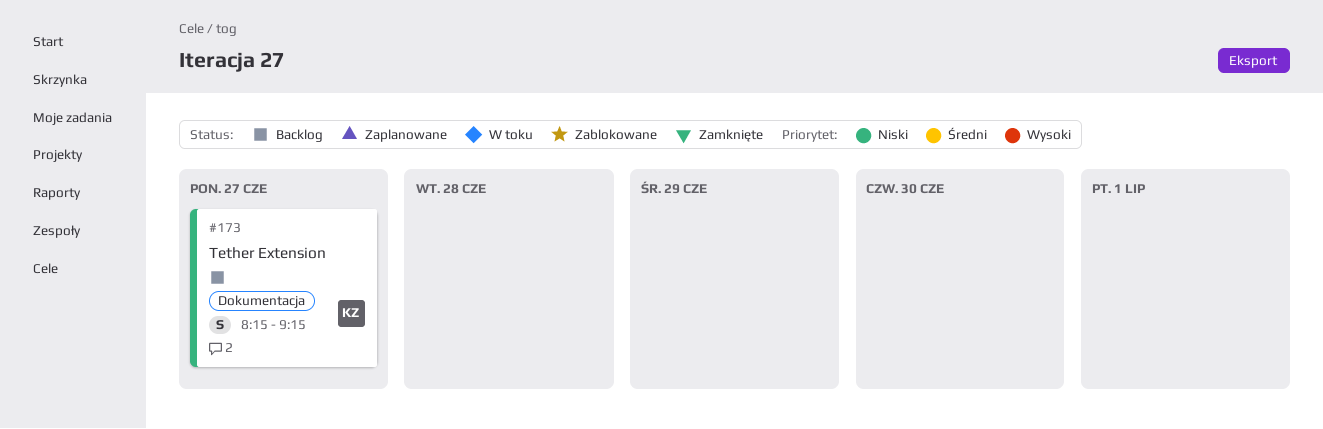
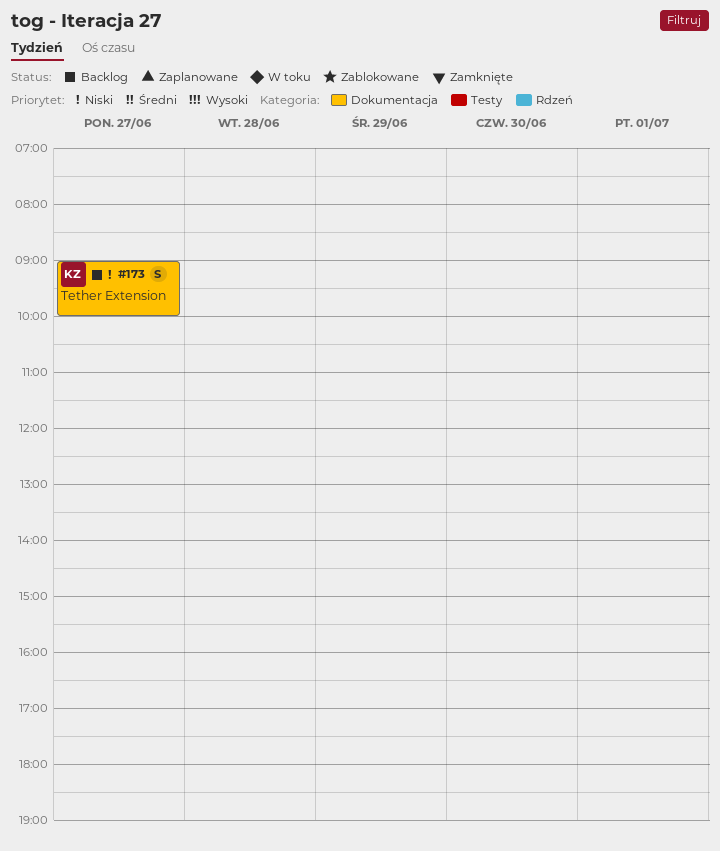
#173, begins: 08:15 -> 09:00
#173, ends: 09:15 -> 10:00

